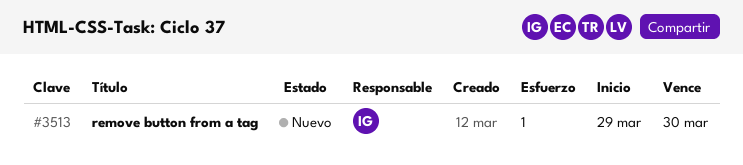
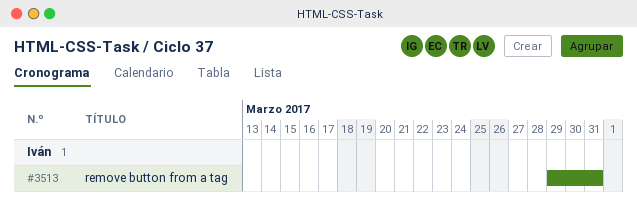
#3513, due: Mar 30 -> Mar 31

